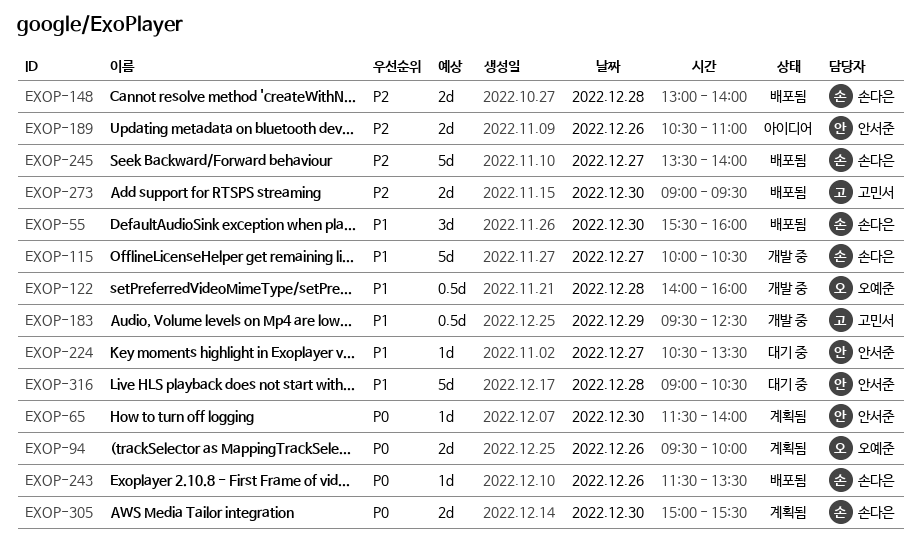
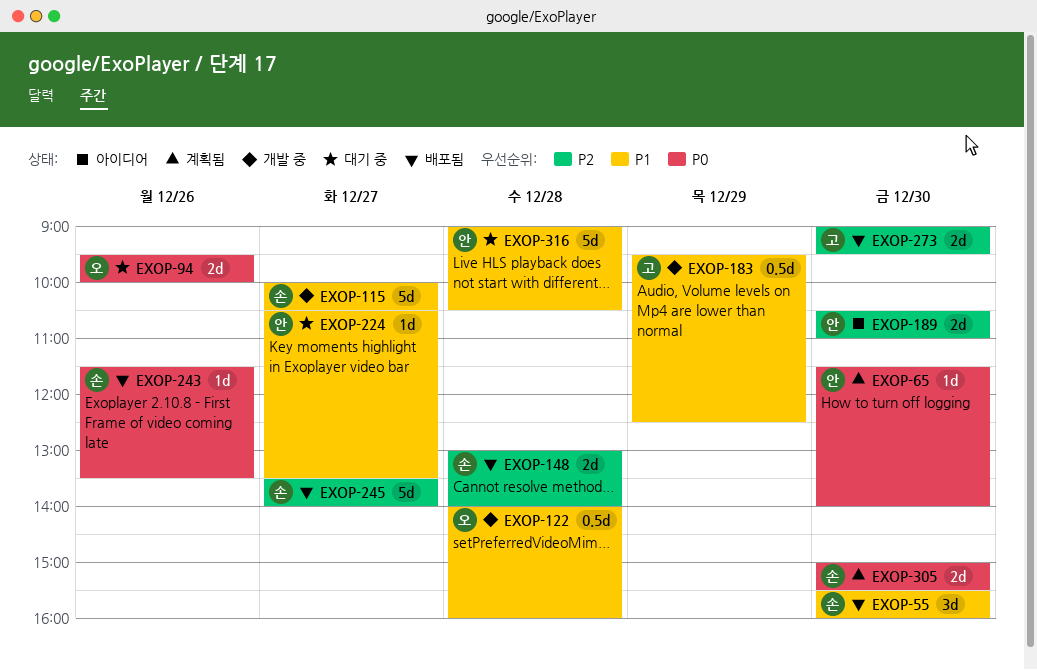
EXOP-94, status: 계획됨 -> 대기 중
EXOP-189, day: Dec 26 -> Dec 30

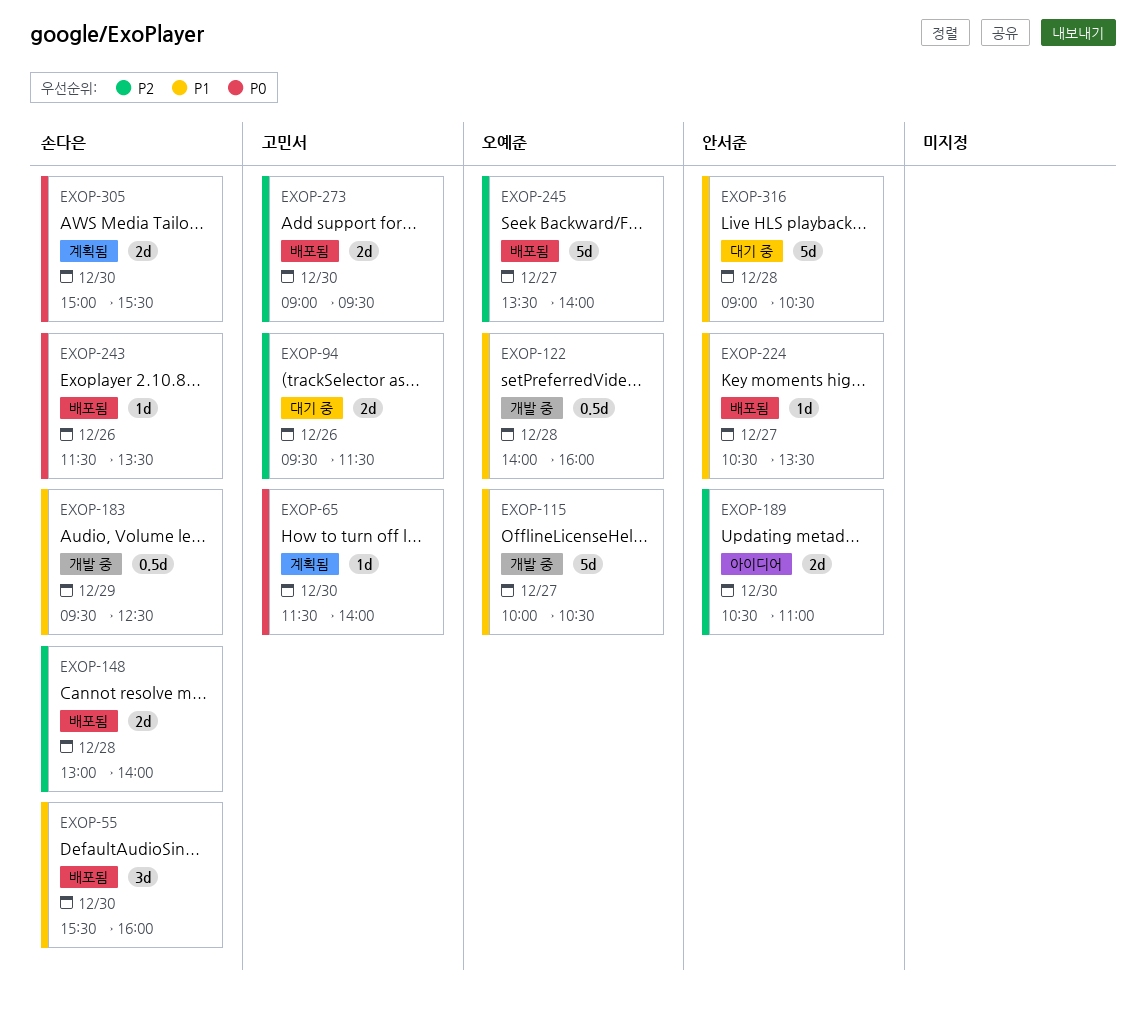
EXOP-65, owner: 안서준 -> 고민서
EXOP-94, owner: 오예준 -> 고민서
EXOP-94, priority: P0 -> P2
EXOP-94, ends: 10:00 -> 11:30
EXOP-115, owner: 손다은 -> 오예준
EXOP-183, owner: 고민서 -> 손다은
EXOP-224, status: 대기 중 -> 배포됨
EXOP-245, owner: 손다은 -> 오예준

